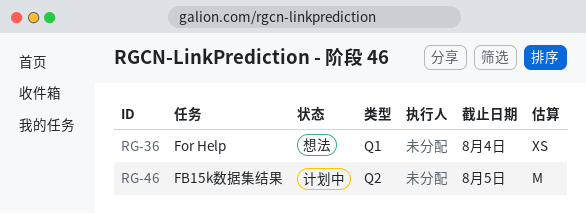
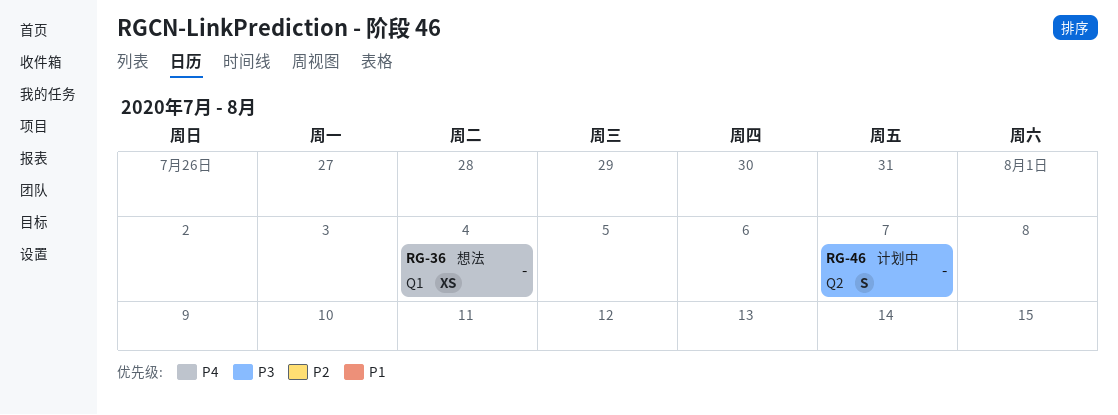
RG-46, estimate: M -> S
RG-46, due: Aug 5 -> Aug 7

